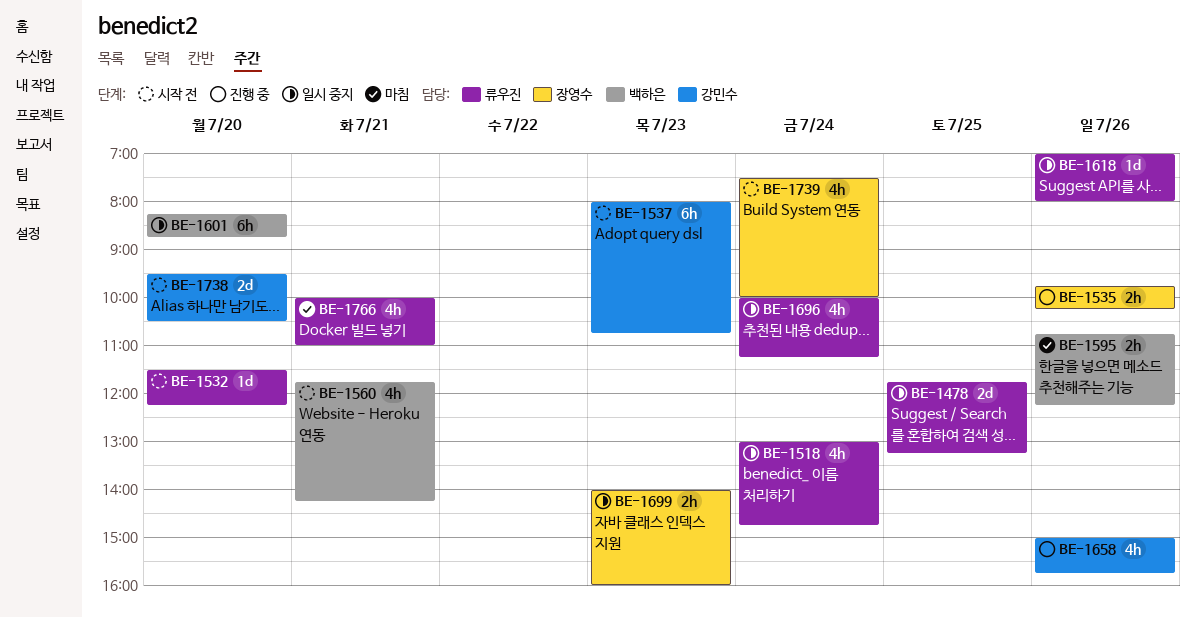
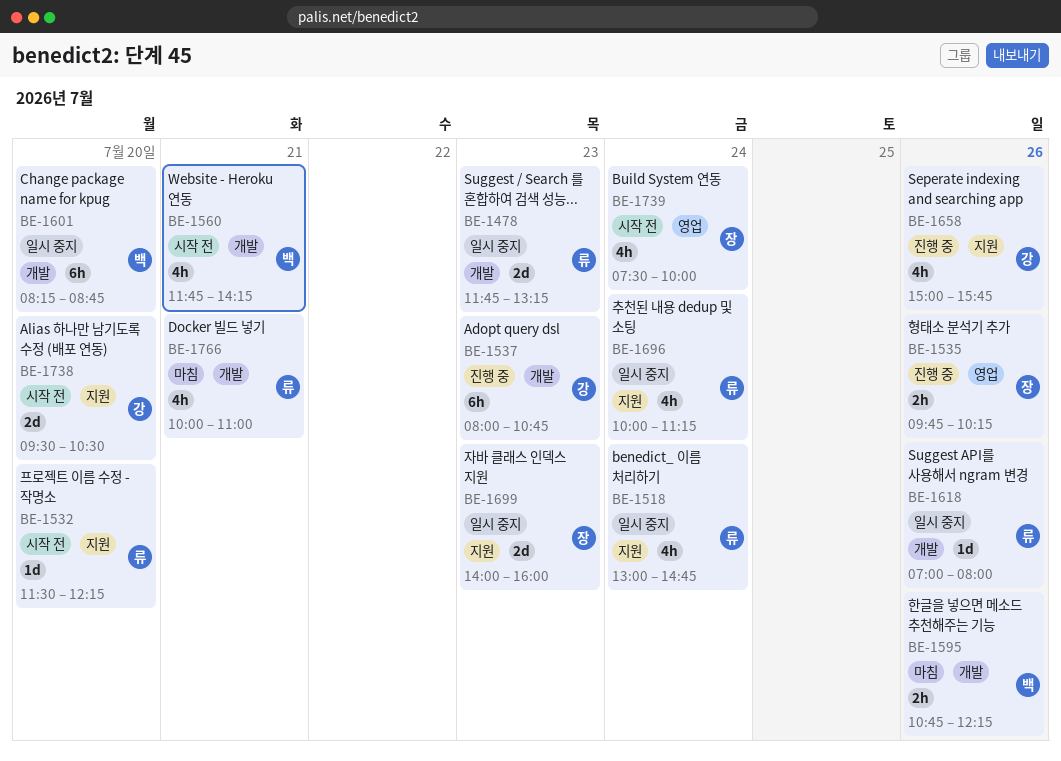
BE-1478, day: Jul 25 -> Jul 23
BE-1537, status: 시작 전 -> 진행 중
BE-1699, estimate: 2h -> 2d

